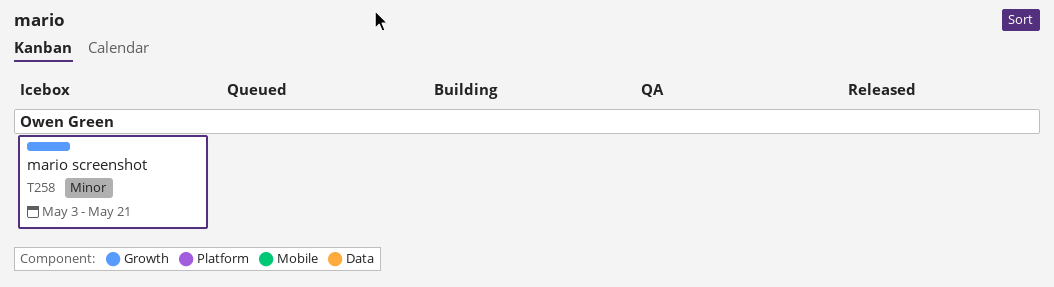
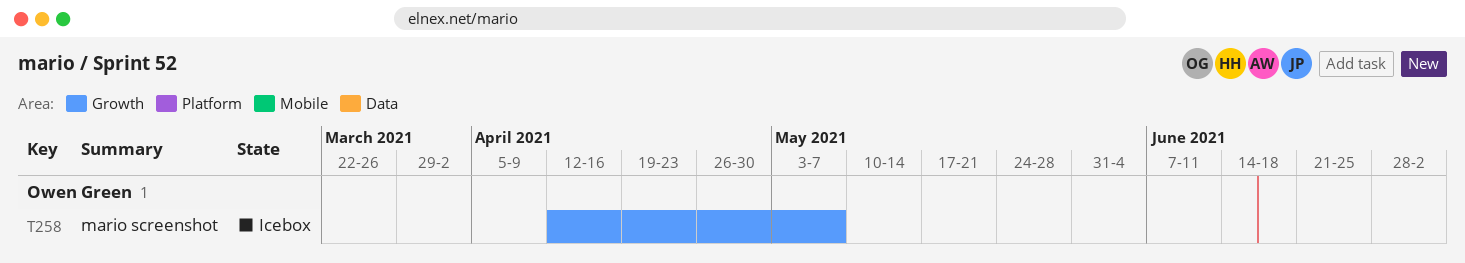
T258, start: May 3 -> Apr 12
T258, due: May 21 -> May 7

